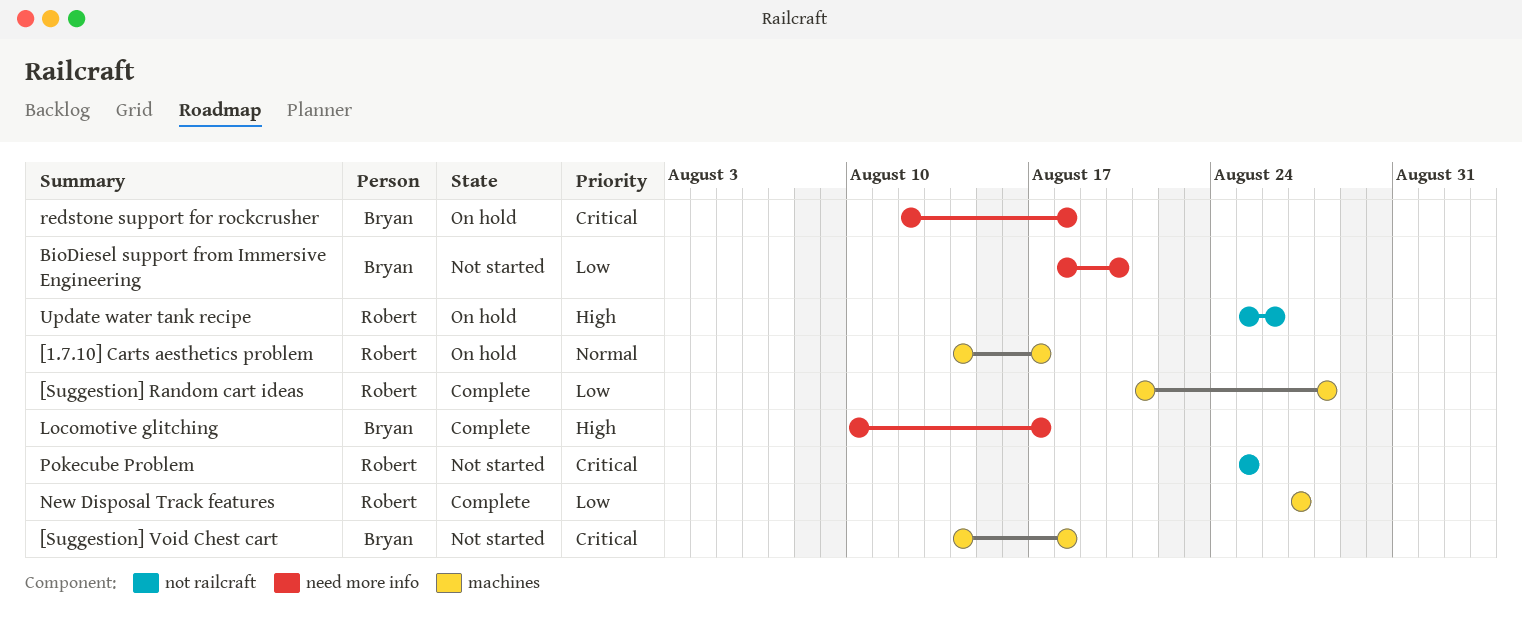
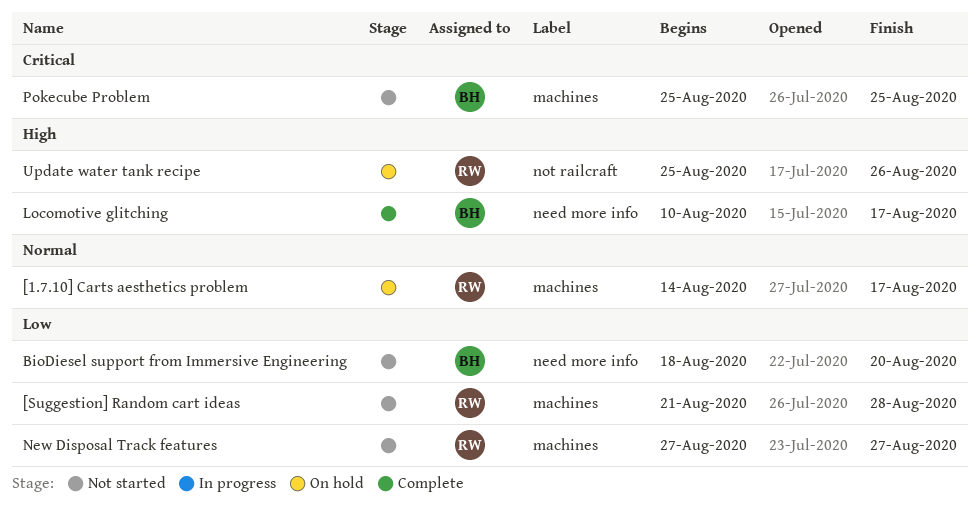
[Suggestion] Random cart ideas, status: Complete -> Not started
[Suggestion] Void Chest cart: present -> none
New Disposal Track features, status: Complete -> Not started
Pokecube Problem, owner: Robert -> Bryan
Pokecube Problem, label: not railcraft -> machines
redstone support for rockcrusher: present -> none

